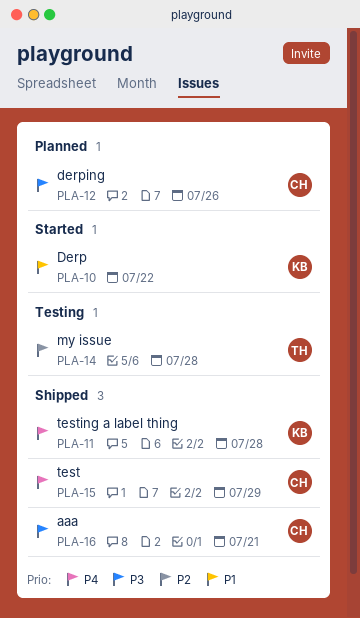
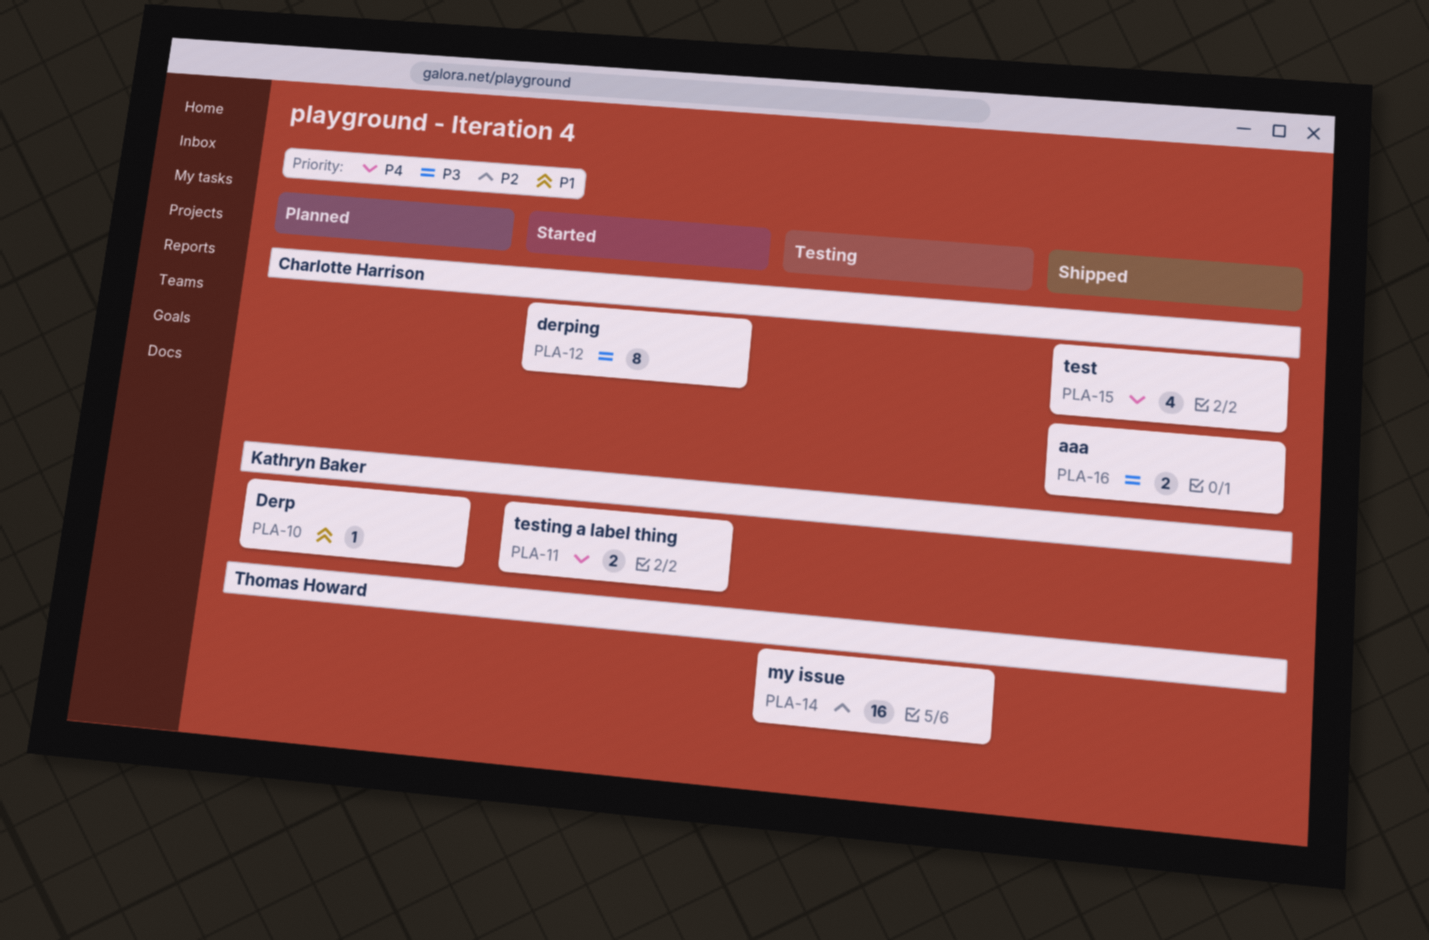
PLA-10, status: Started -> Planned
PLA-11, status: Shipped -> Started
PLA-12, status: Planned -> Started

